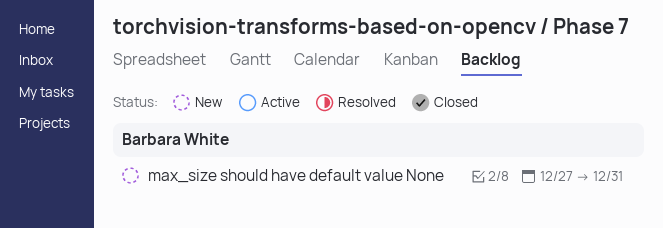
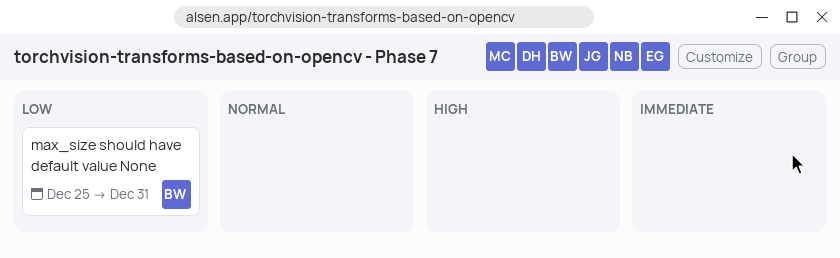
max_size should have default value None, start: Dec 27 -> Dec 25

